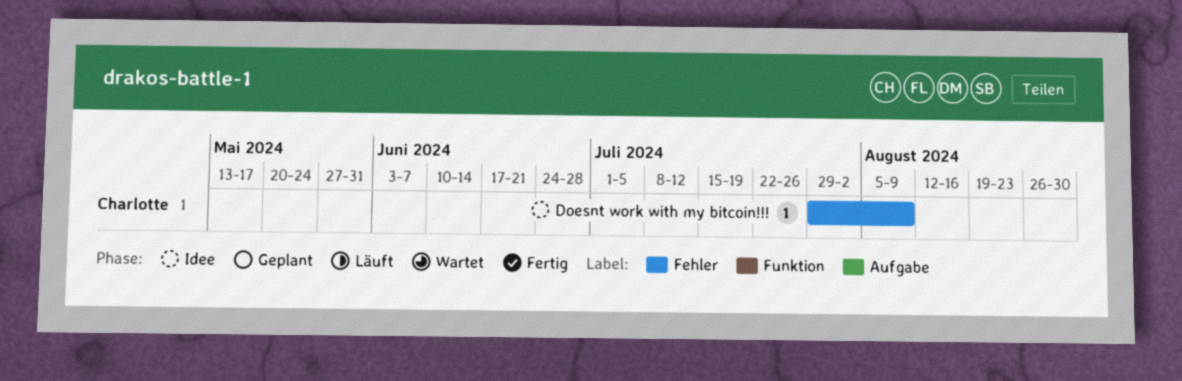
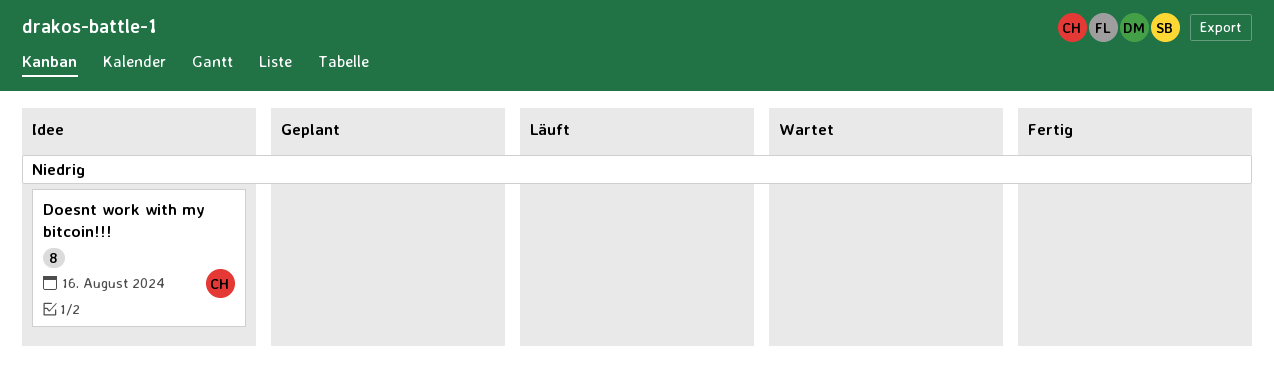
Doesnt work with my bitcoin!!!, estimate: 1 -> 8
Doesnt work with my bitcoin!!!, due: Aug 9 -> Aug 16

